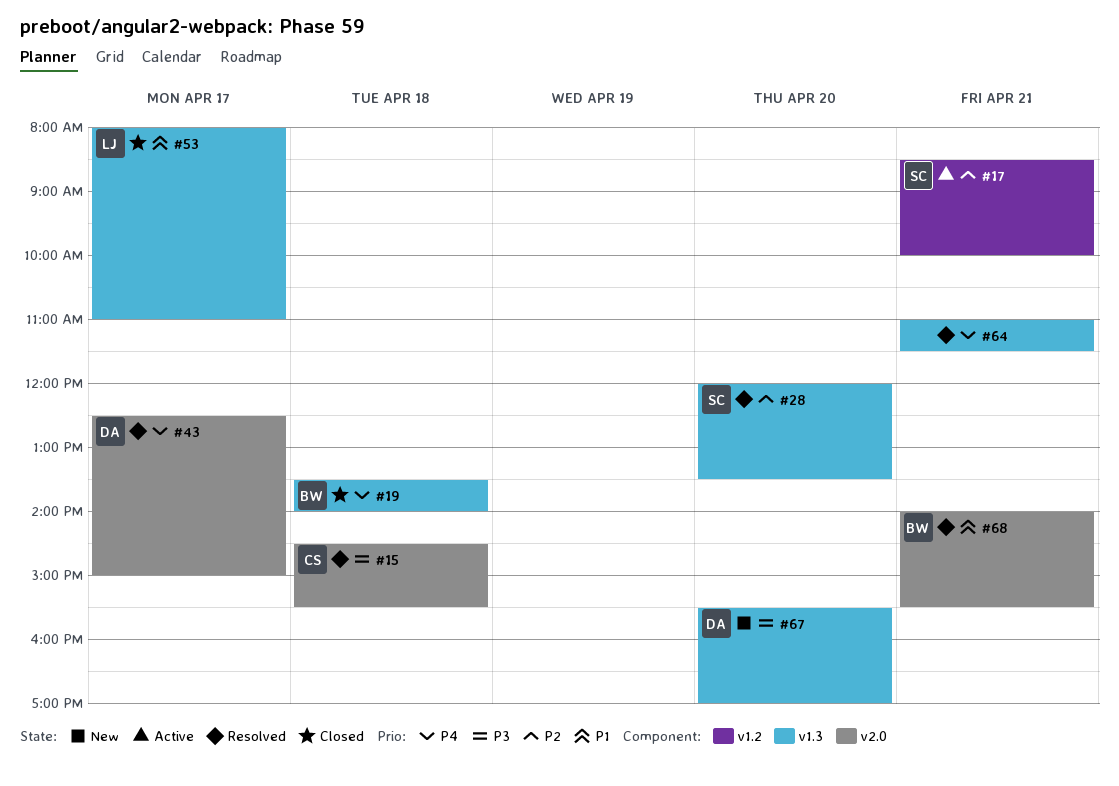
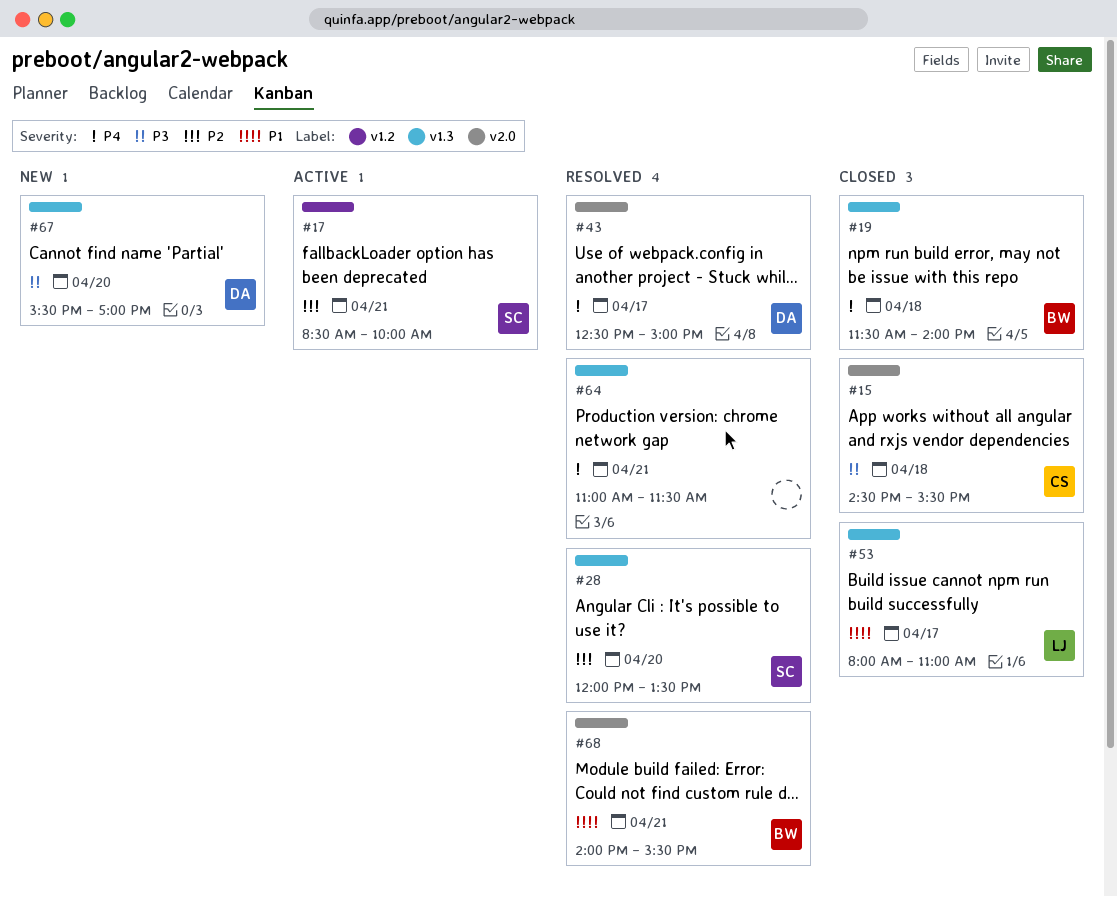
#15, status: Resolved -> Closed
#19, begins: 13:30 -> 11:30

